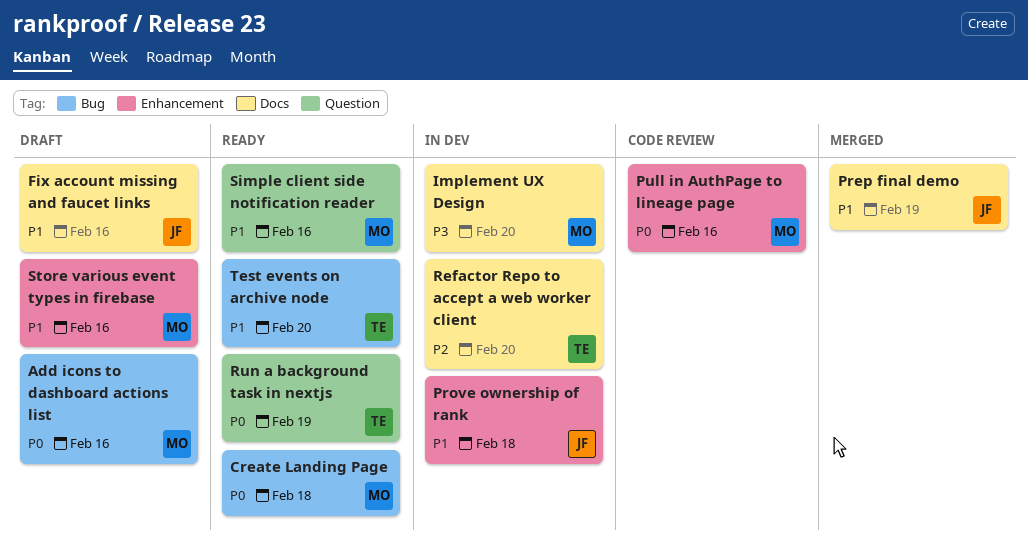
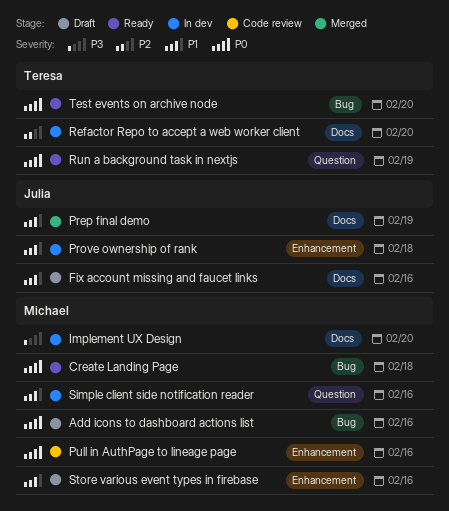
Simple client side notification reader, status: Ready -> In dev
Test events on archive node, priority: P1 -> P0

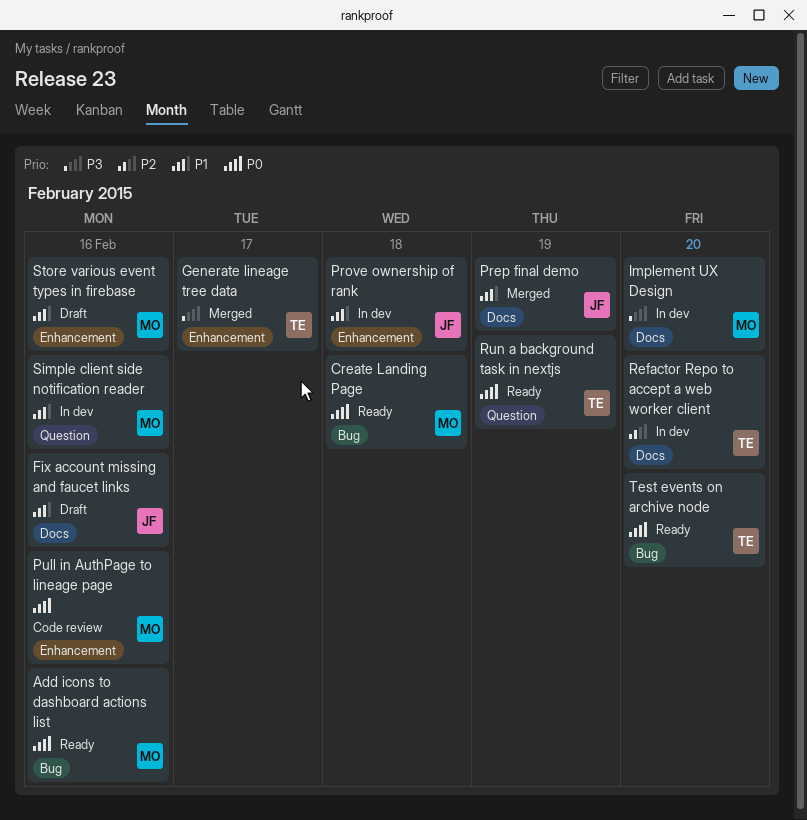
Add icons to dashboard actions list, status: Draft -> Ready
Generate lineage tree data: none -> present

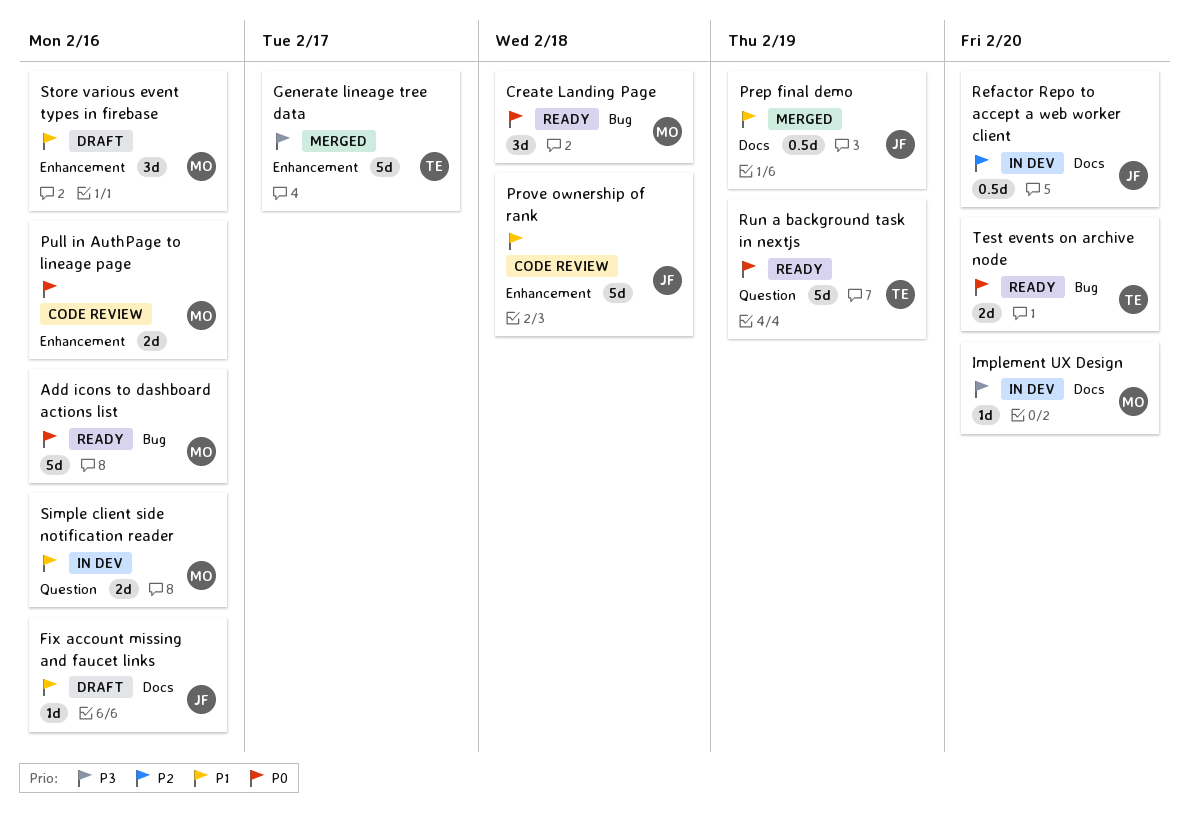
Prove ownership of rank, status: In dev -> Code review
Refactor Repo to accept a web worker client, owner: TE -> JF

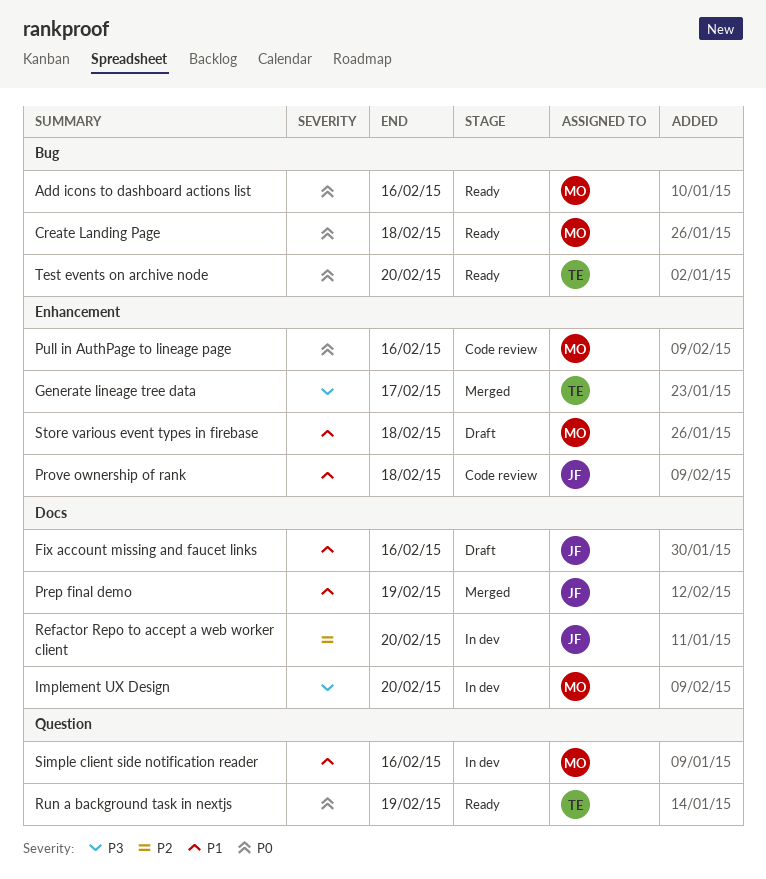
Store various event types in firebase, due: Feb 16 -> Feb 18

